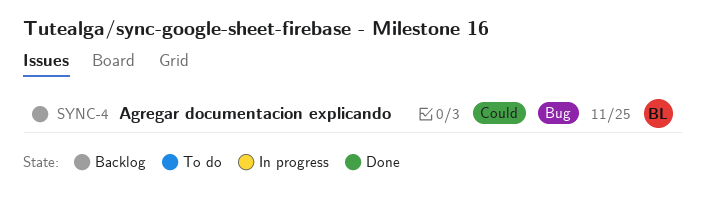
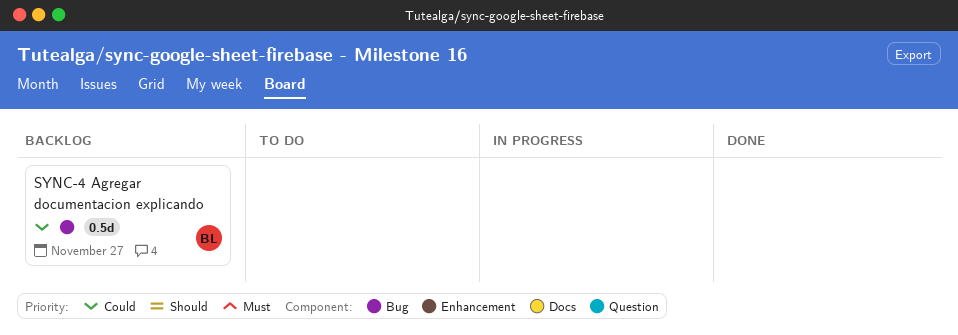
SYNC-4, due: Nov 25 -> Nov 27

